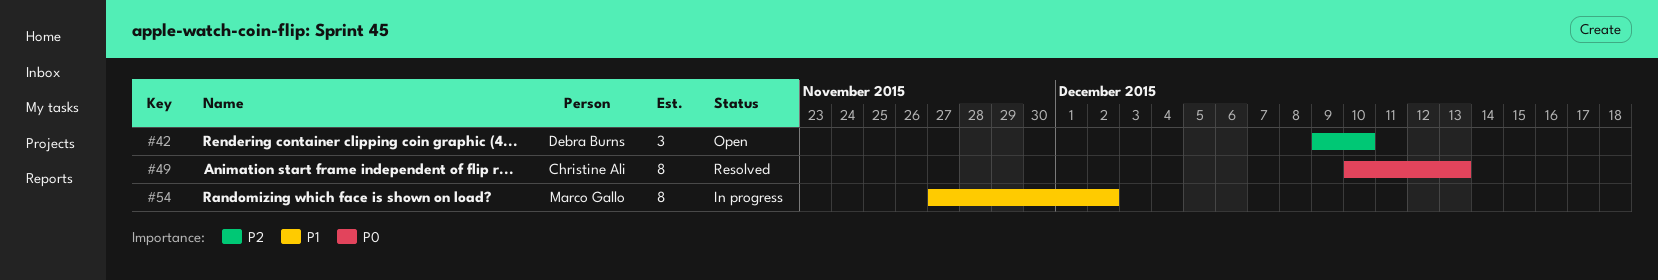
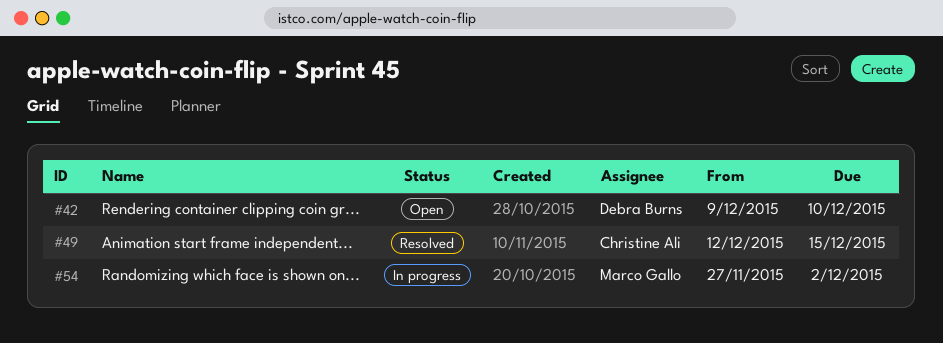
#49, start: Dec 10 -> Dec 12
#49, due: Dec 13 -> Dec 15

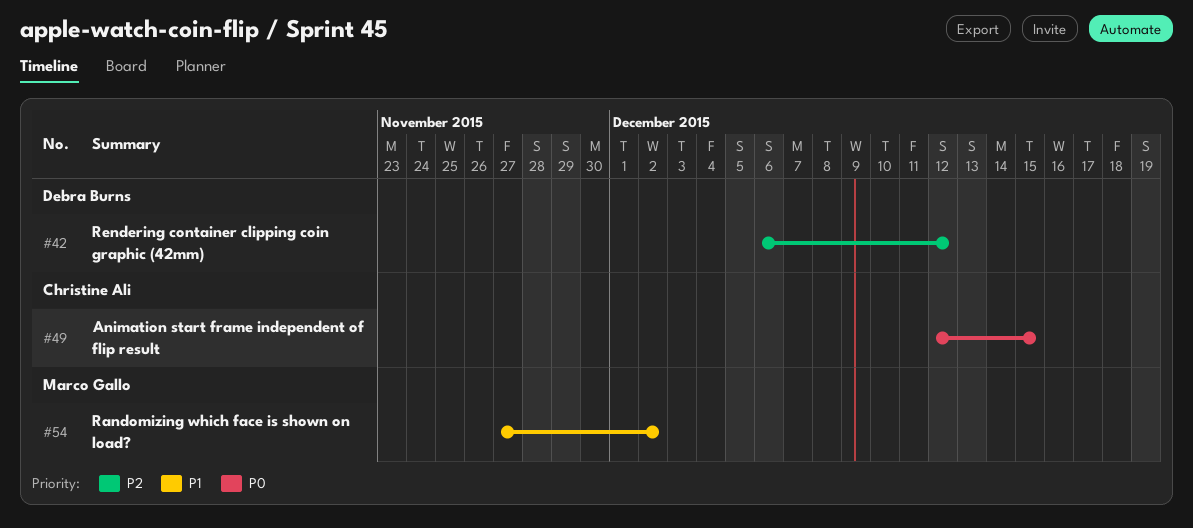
#42, start: Dec 9 -> Dec 6
#42, due: Dec 10 -> Dec 12

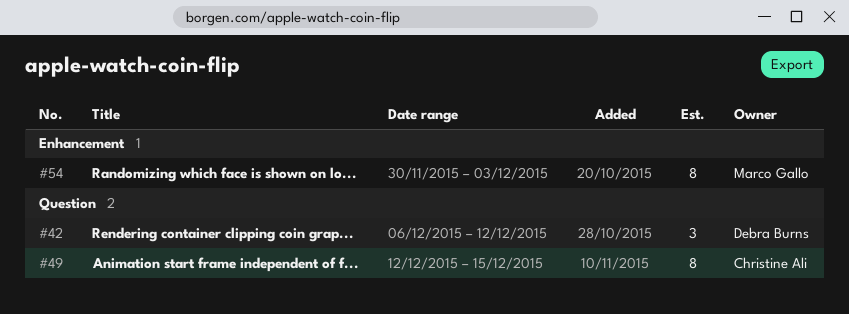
#54, start: Nov 27 -> Nov 30
#54, due: Dec 2 -> Dec 3

